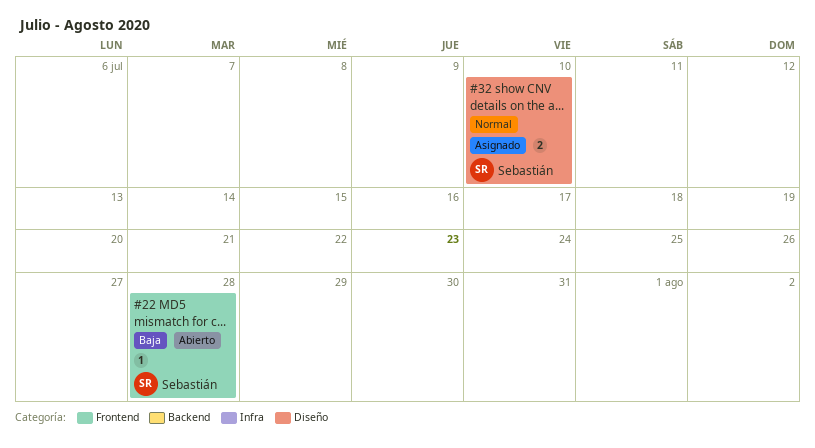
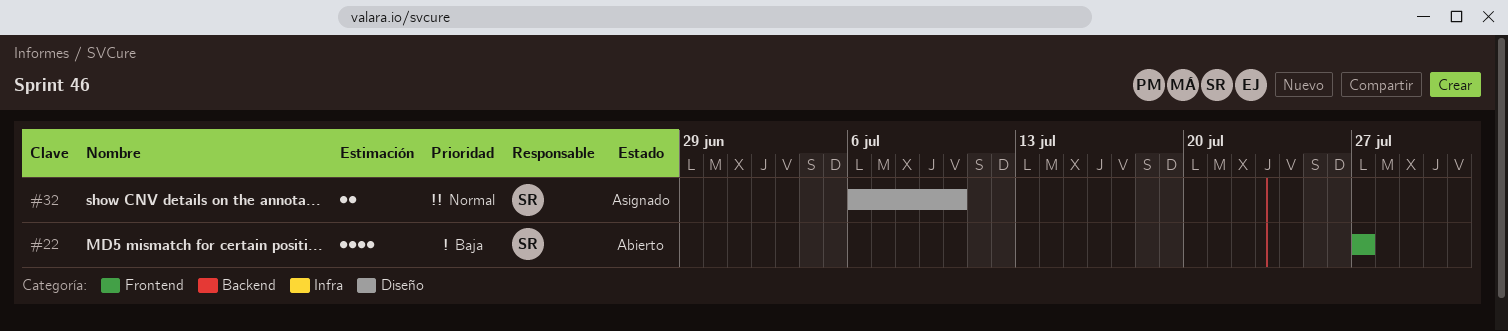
#22, estimate: 1 -> 4
#22, due: Jul 28 -> Jul 27

